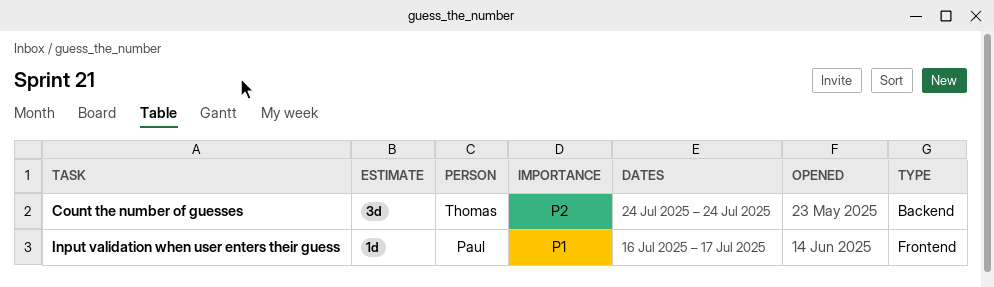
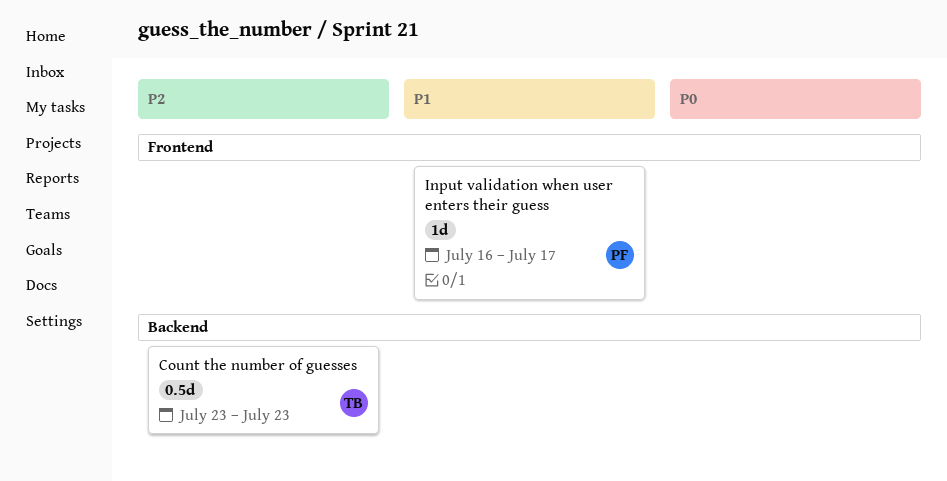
Count the number of guesses, estimate: 3d -> 0.5d
Count the number of guesses, start: Jul 24 -> Jul 23
Count the number of guesses, due: Jul 24 -> Jul 23

